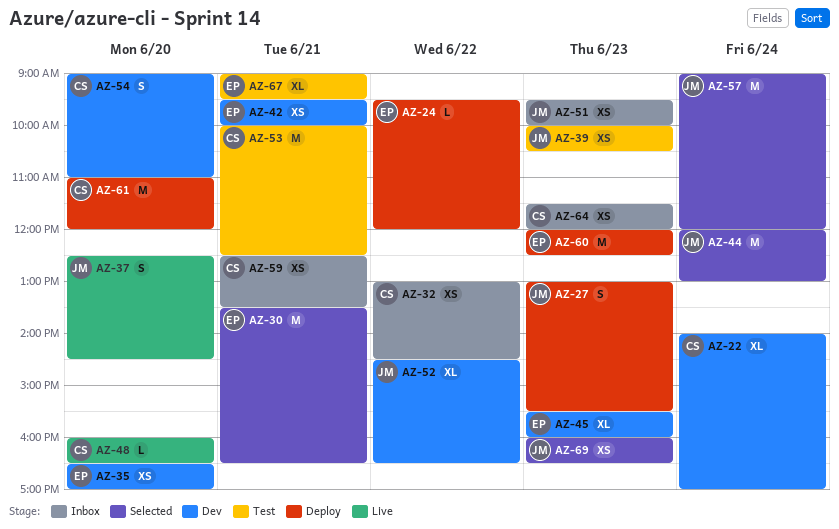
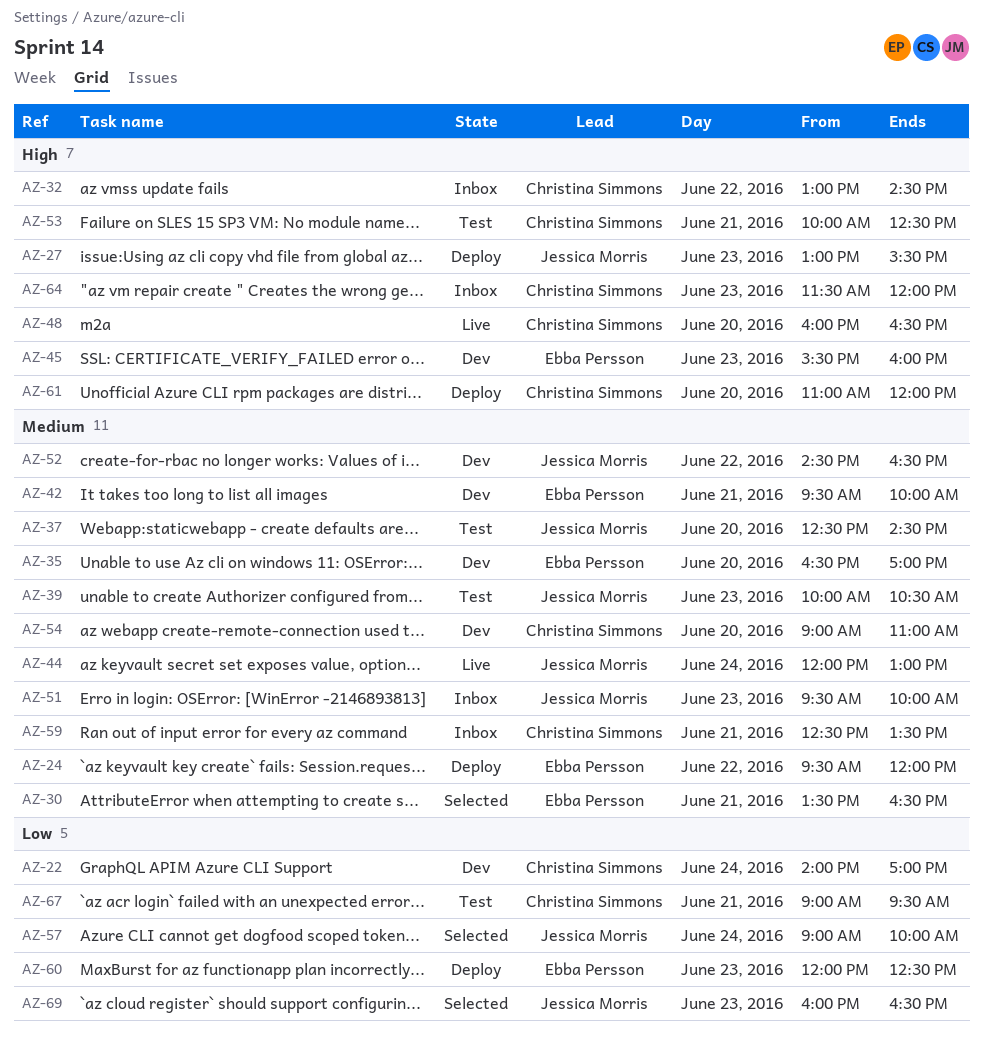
AZ-37, status: Live -> Test
AZ-44, status: Selected -> Live
AZ-57, ends: 12:00 -> 10:00
AZ-67, owner: Ebba Persson -> Christina Simmons

